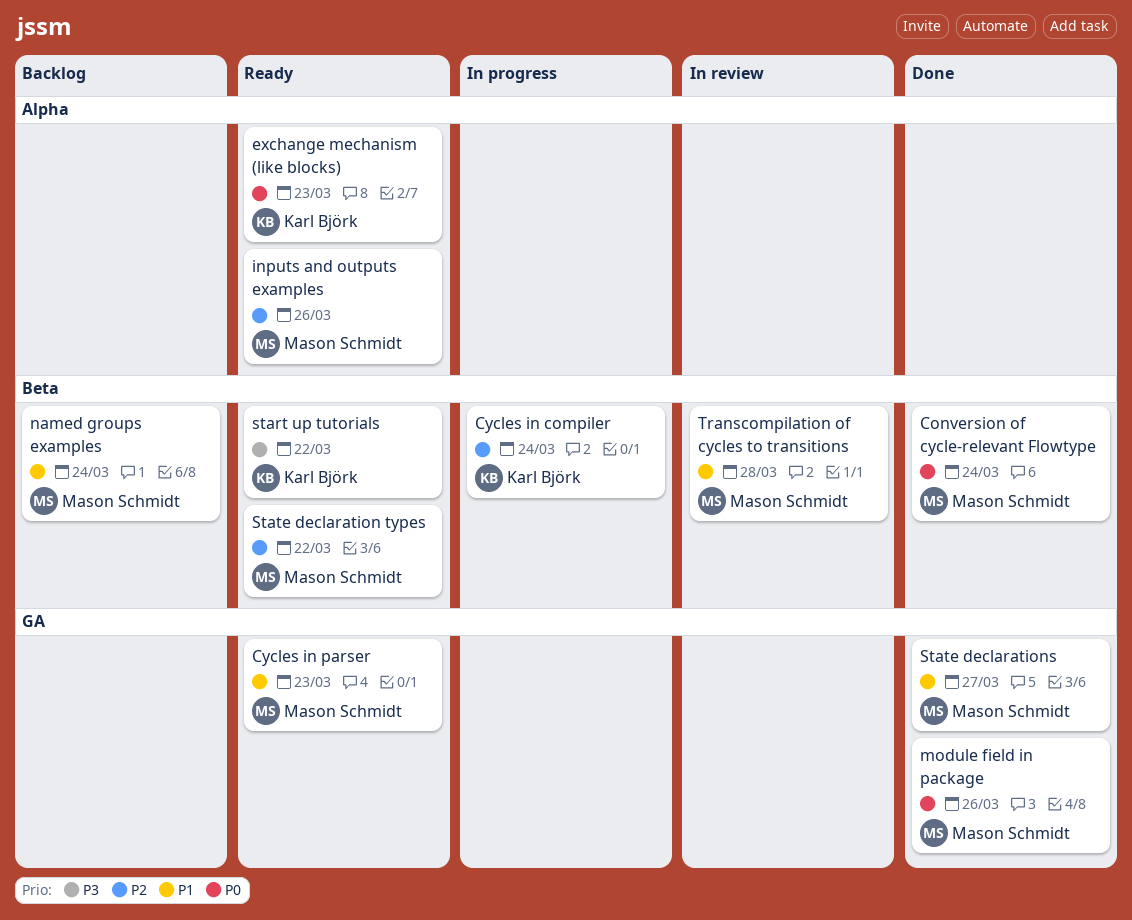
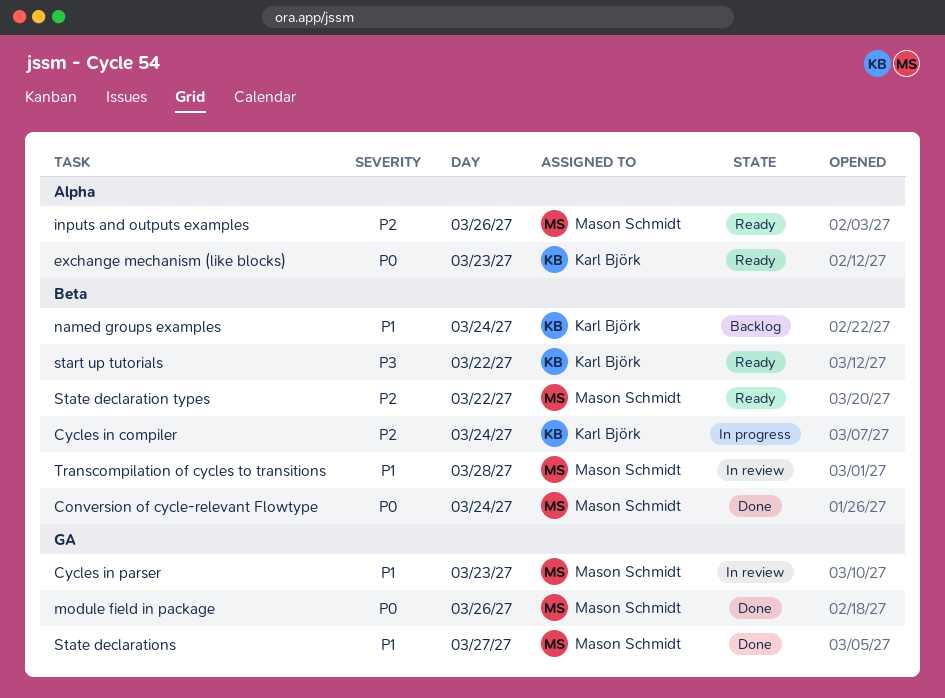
Cycles in parser, status: Ready -> In review
named groups examples, owner: Mason Schmidt -> Karl Björk

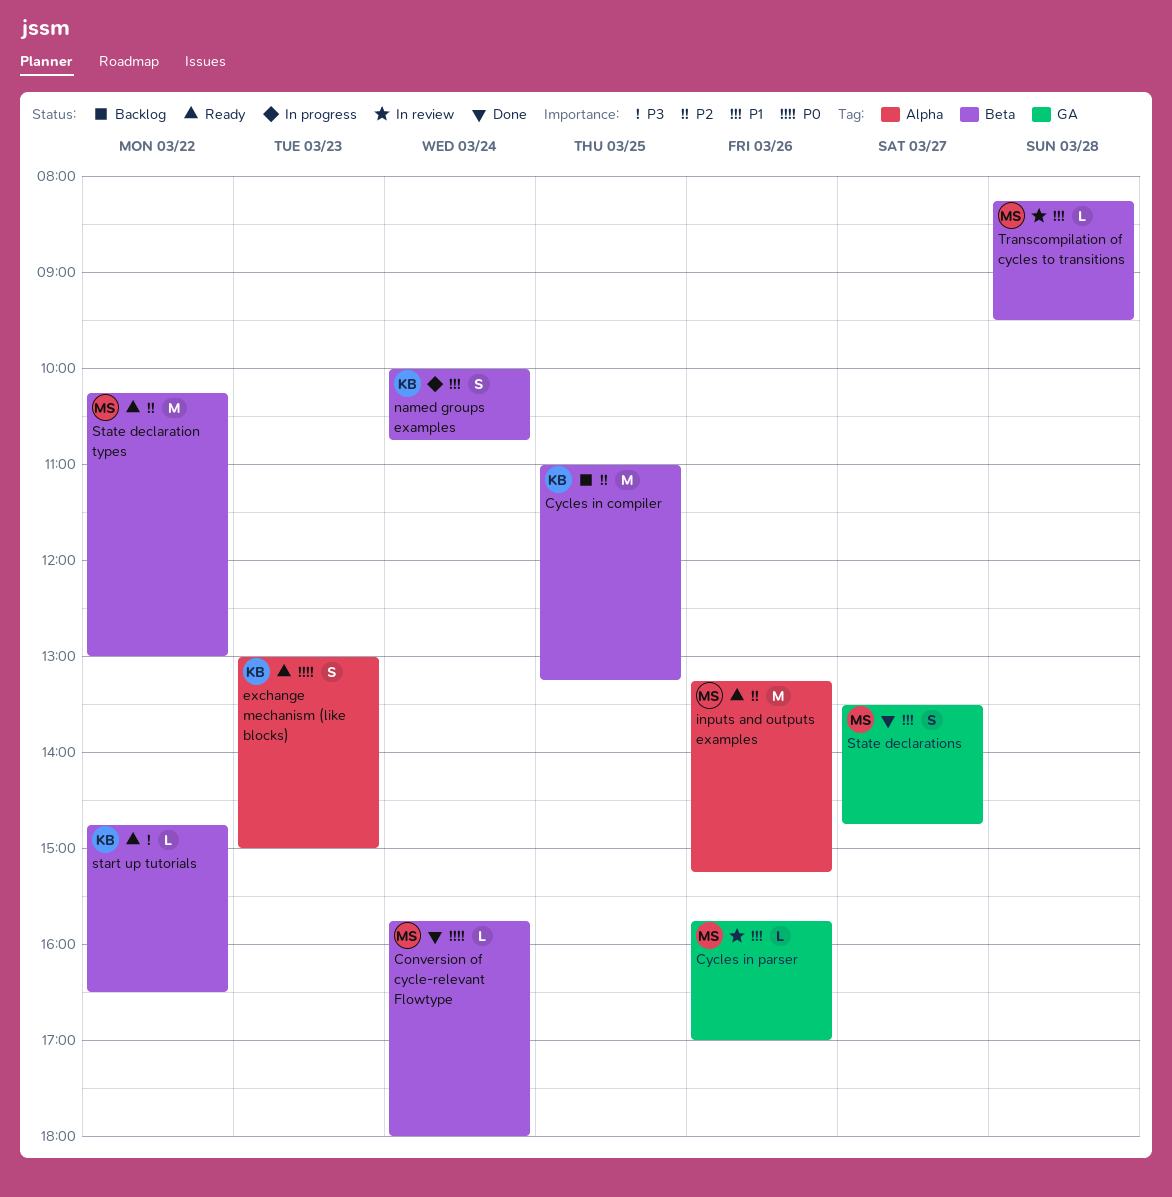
Cycles in compiler, status: In progress -> Backlog
Cycles in compiler, day: Mar 24 -> Mar 25
Cycles in parser, day: Mar 23 -> Mar 26
module field in package: present -> none
named groups examples, status: Backlog -> In progress

